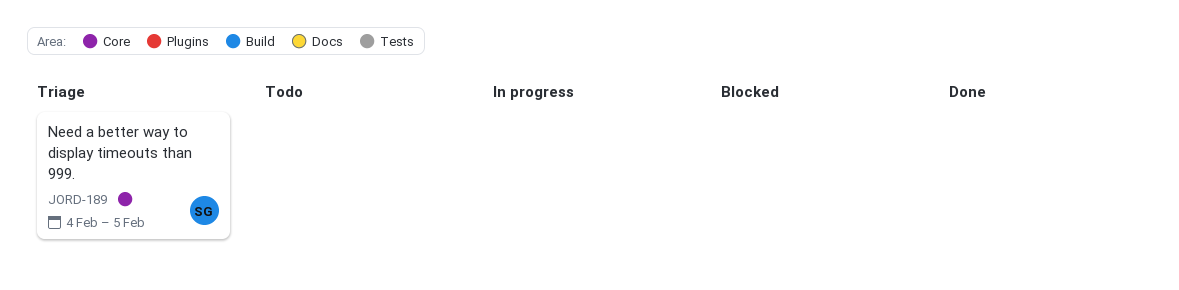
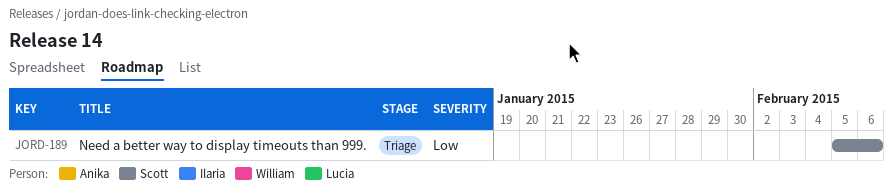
JORD-189, start: Feb 4 -> Feb 5
JORD-189, due: Feb 5 -> Feb 6

